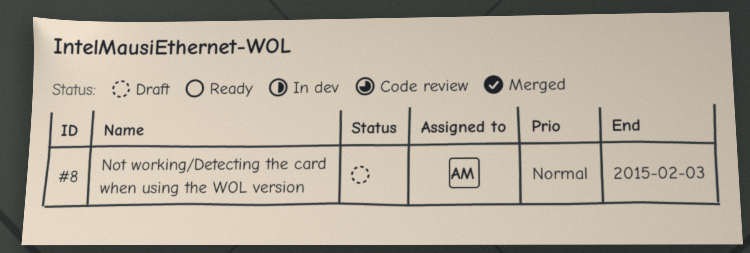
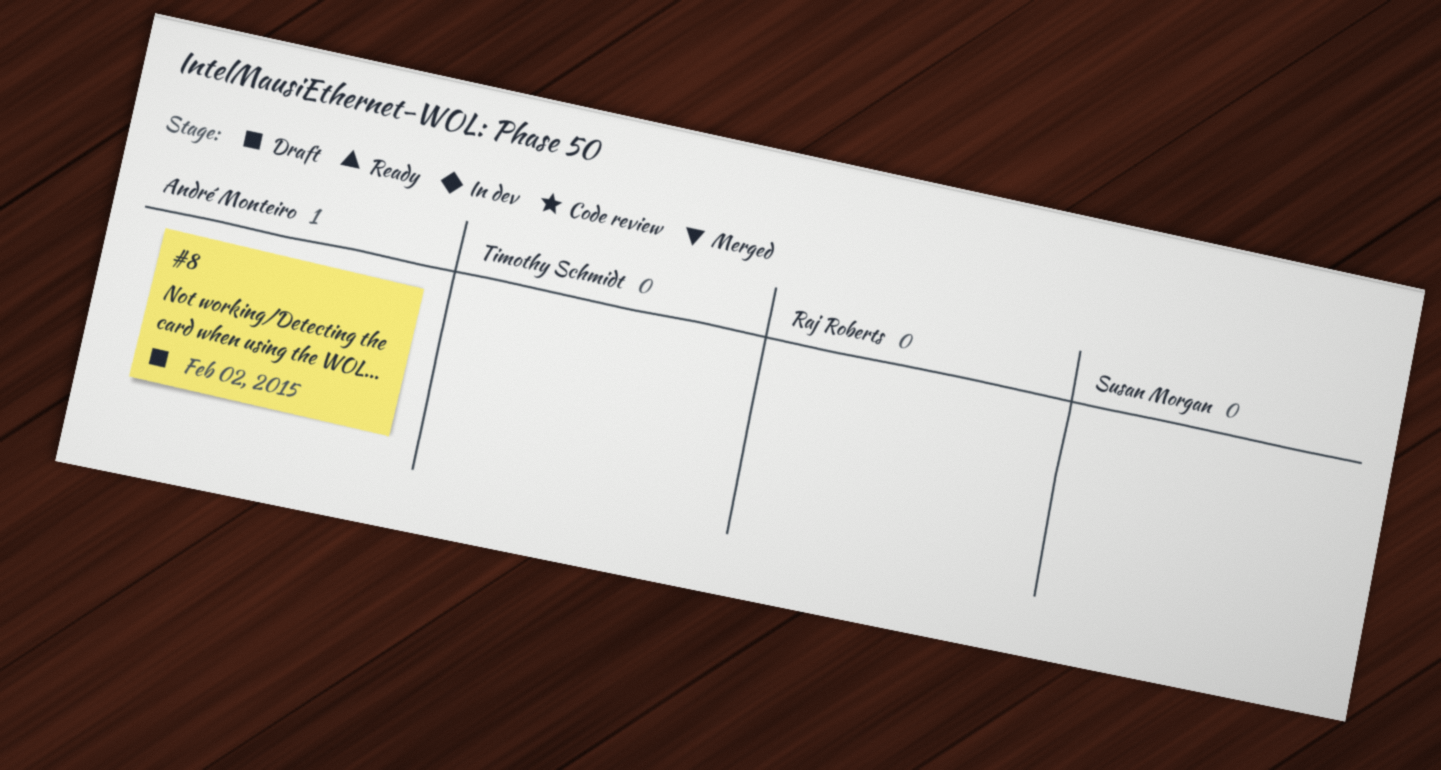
#8, due: Feb 3 -> Feb 2

